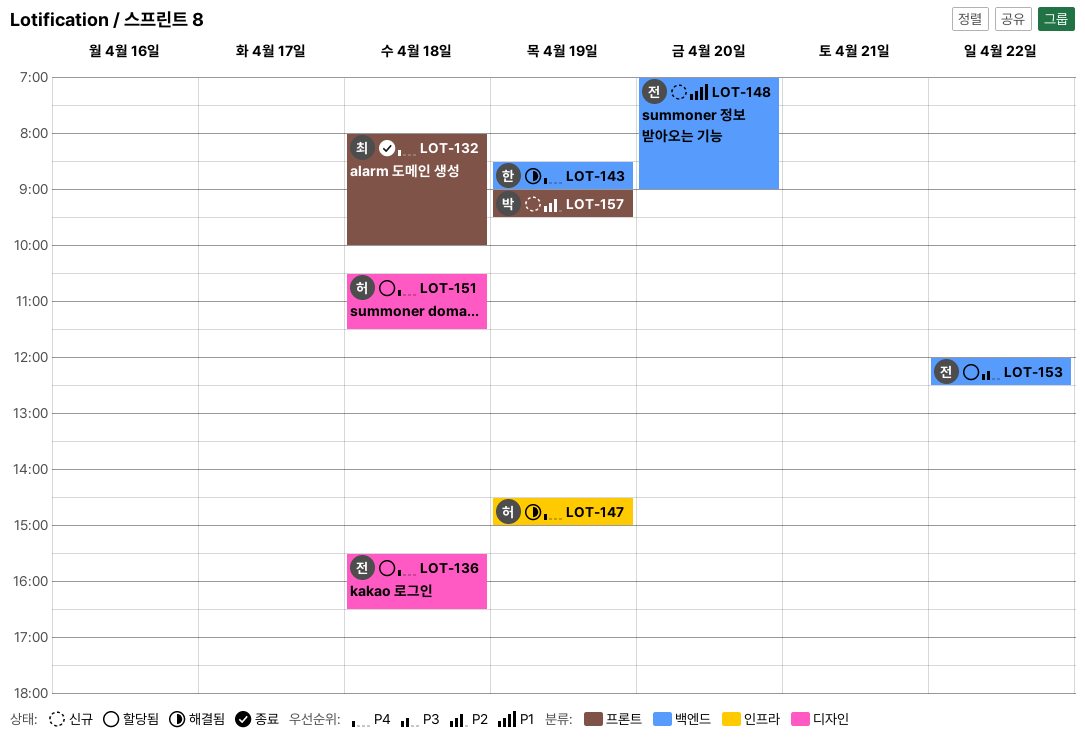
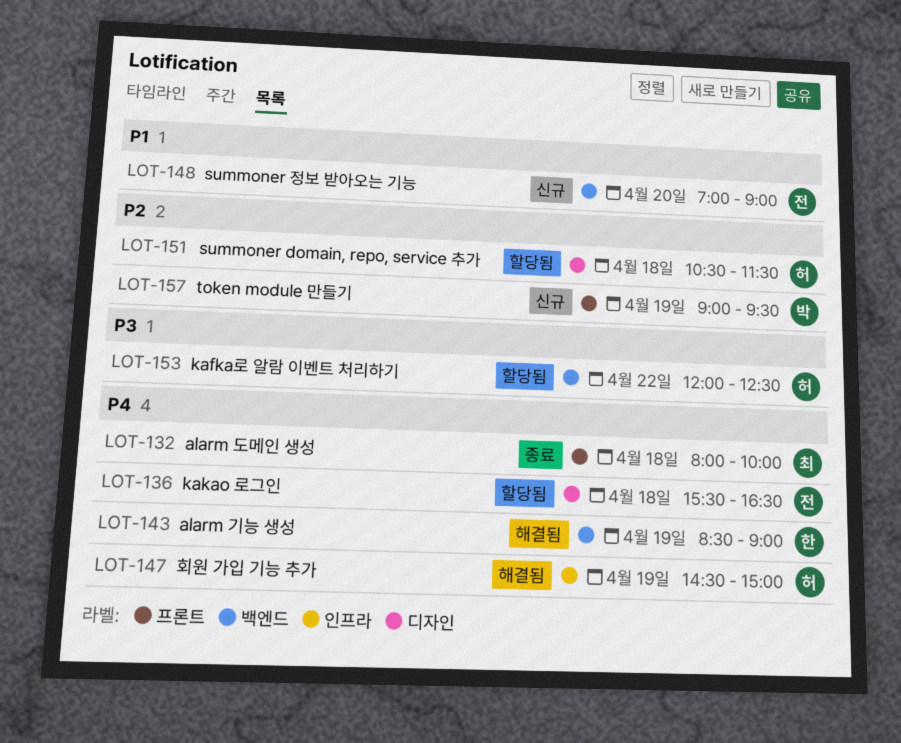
LOT-151, priority: P4 -> P2
LOT-153, owner: 전 -> 허

